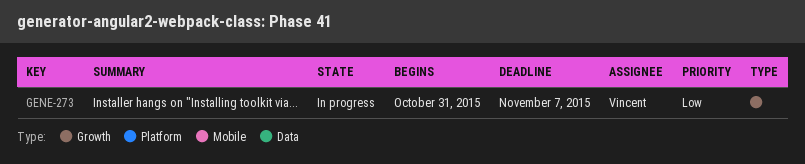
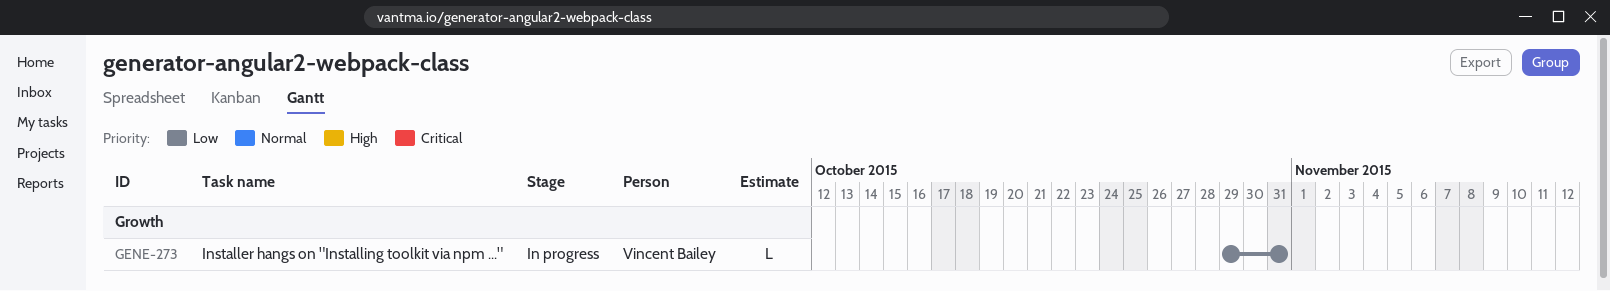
GENE-273, start: Oct 31 -> Oct 29
GENE-273, due: Nov 7 -> Oct 31

